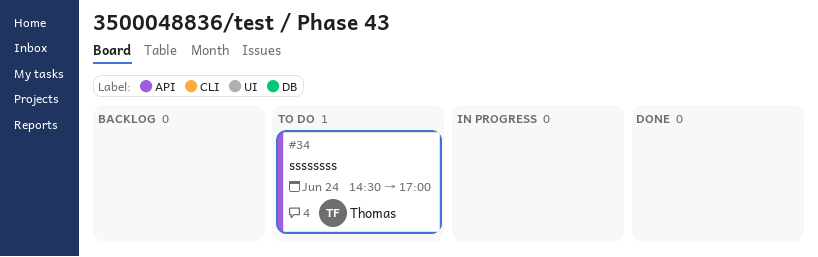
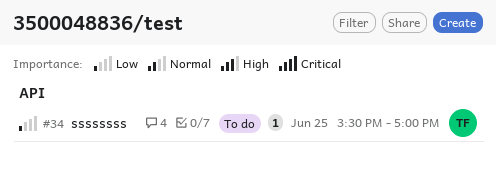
#34, day: Jun 24 -> Jun 25
#34, begins: 14:30 -> 15:30

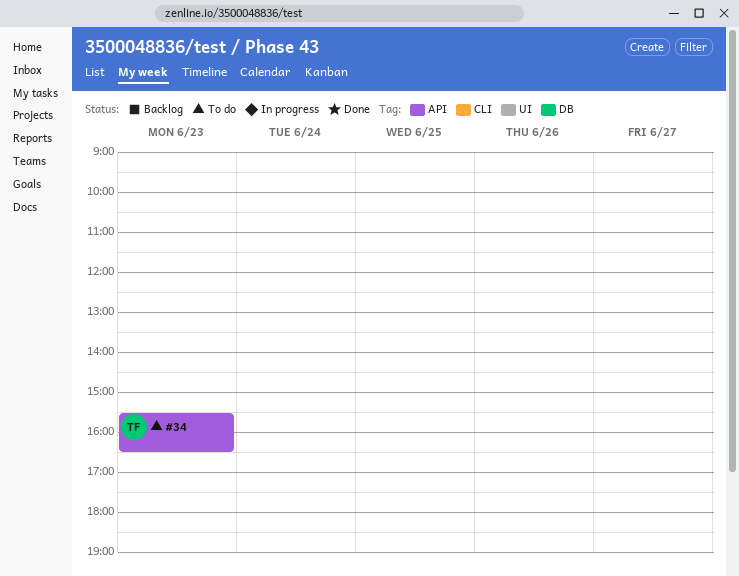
#34, day: Jun 25 -> Jun 23
#34, ends: 17:00 -> 16:30

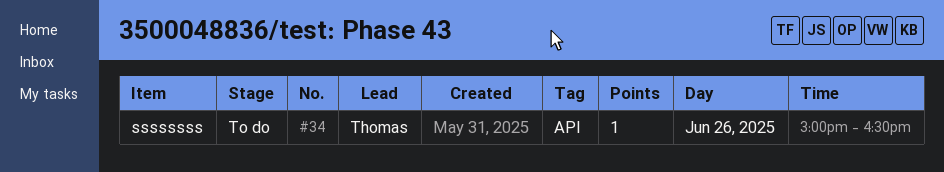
#34, day: Jun 23 -> Jun 26
#34, begins: 15:30 -> 15:00

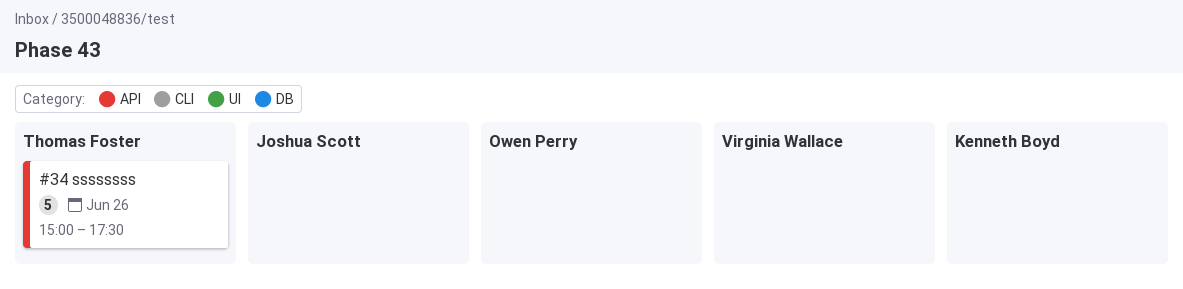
#34, estimate: 1 -> 5
#34, ends: 16:30 -> 17:30

